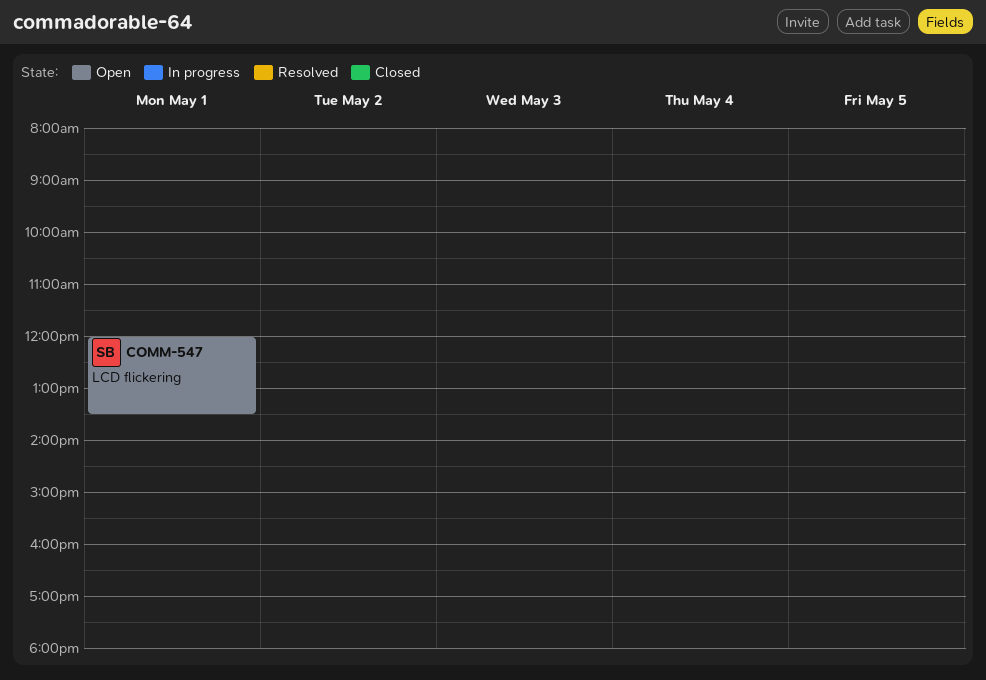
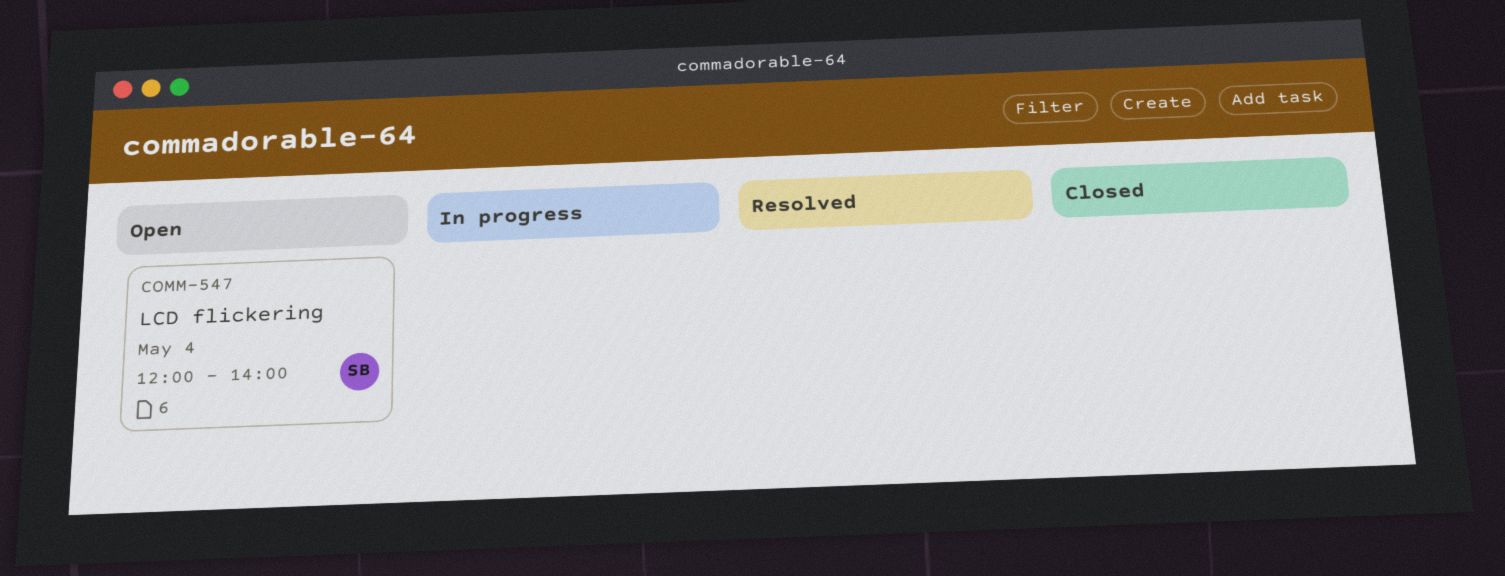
COMM-547, day: May 1 -> May 4
COMM-547, ends: 13:30 -> 14:00

